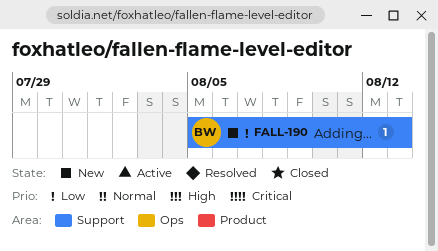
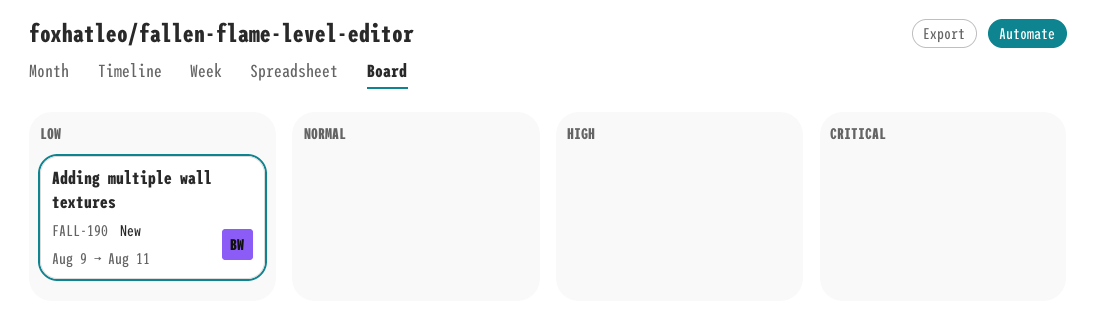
FALL-190, start: Aug 5 -> Aug 9
FALL-190, due: Aug 13 -> Aug 11

